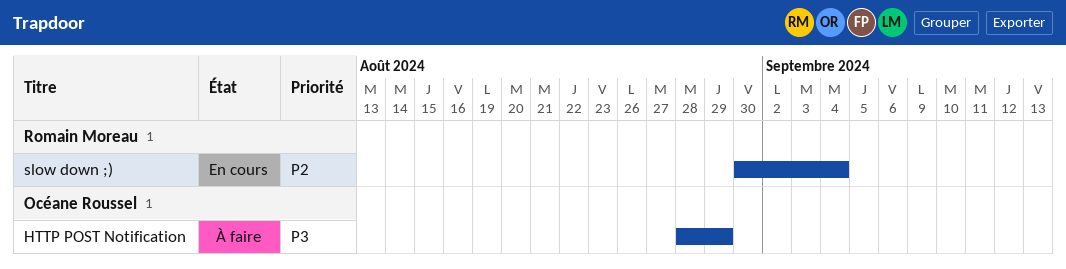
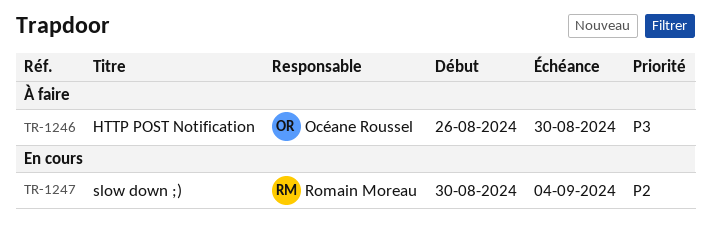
HTTP POST Notification, start: Aug 28 -> Aug 26
HTTP POST Notification, due: Aug 29 -> Aug 30

